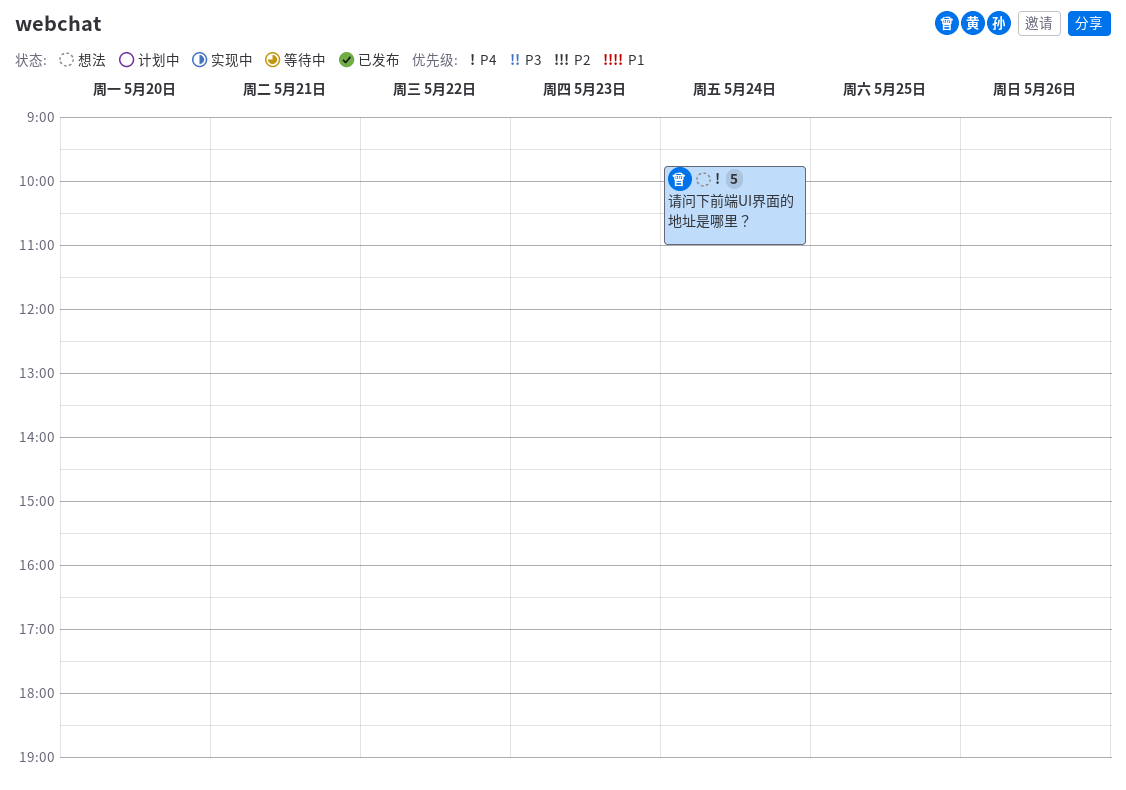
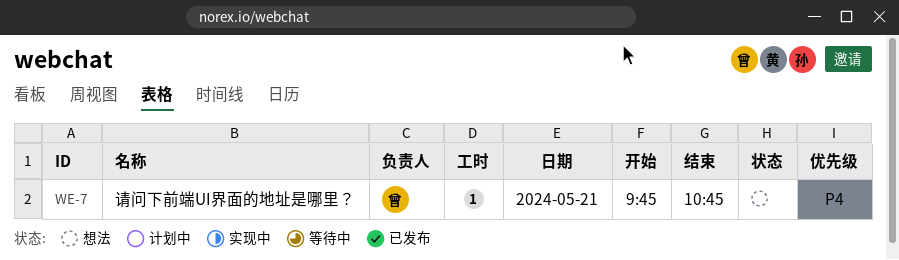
请问下前端UI界面的地址是哪里？, estimate: 5 -> 1
请问下前端UI界面的地址是哪里？, day: May 24 -> May 21
请问下前端UI界面的地址是哪里？, ends: 11:00 -> 10:45

